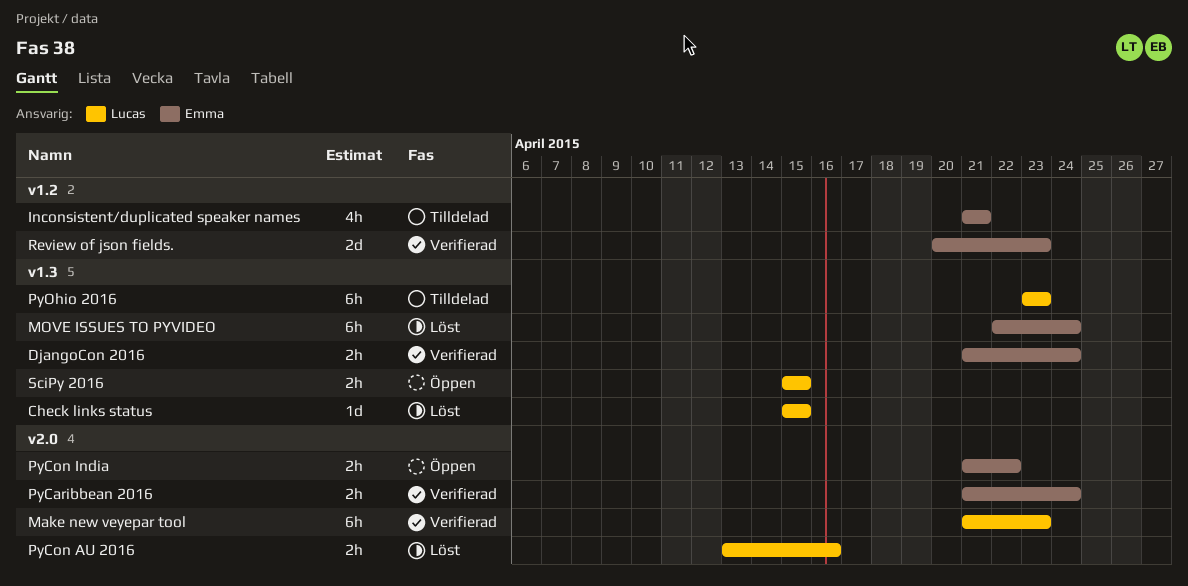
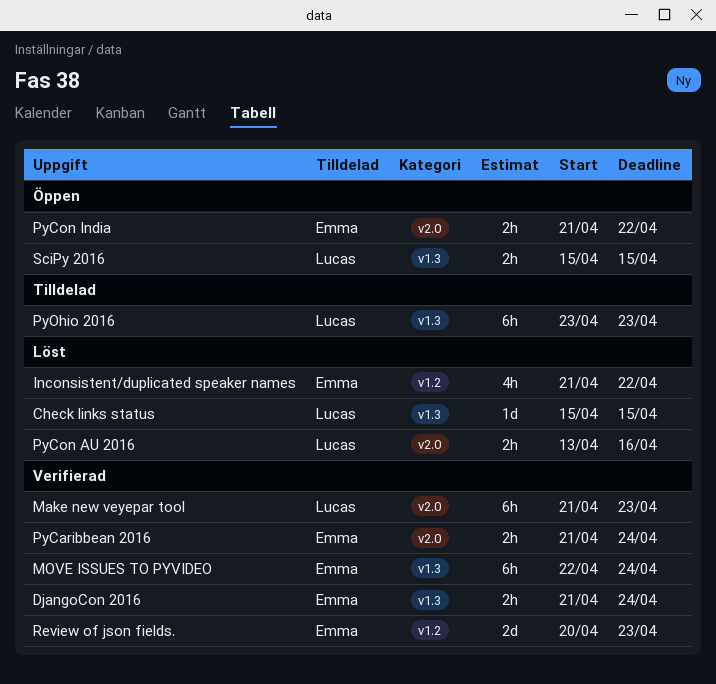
Inconsistent/duplicated speaker names, status: Tilldelad -> Löst
Inconsistent/duplicated speaker names, due: Apr 21 -> Apr 22
MOVE ISSUES TO PYVIDEO, status: Löst -> Verifierad

